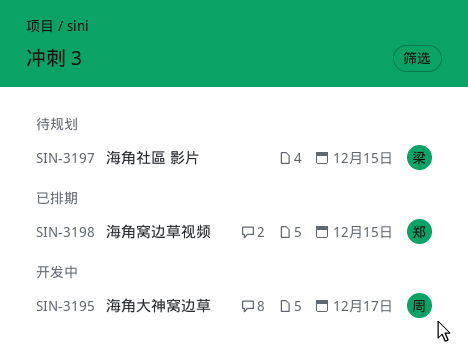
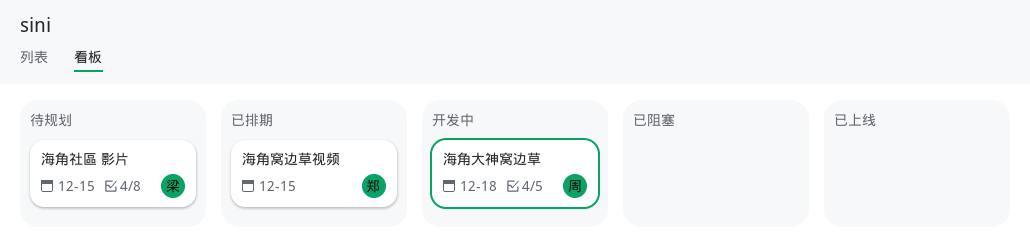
海角大神窝边草, due: Dec 17 -> Dec 18

